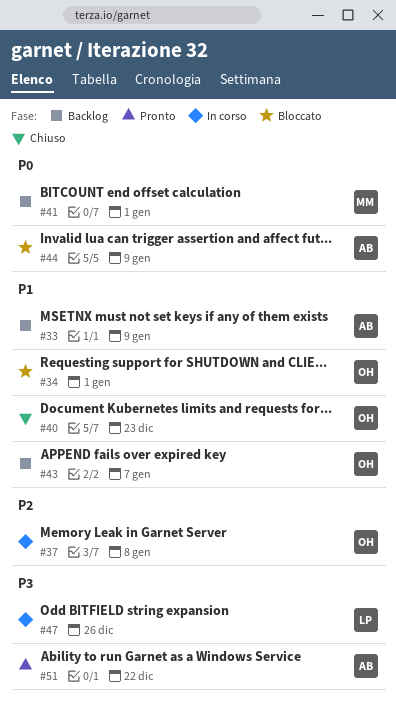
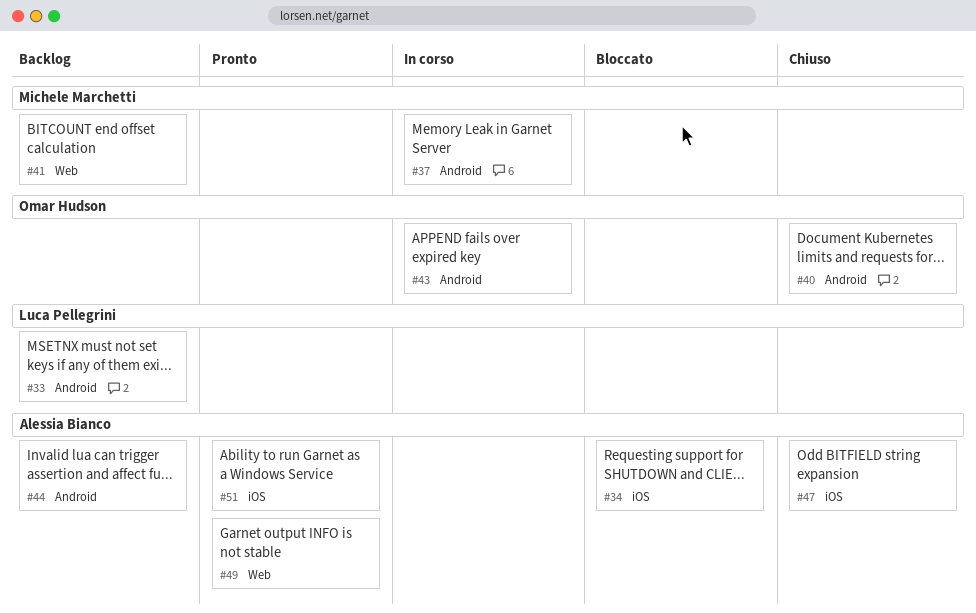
#33, owner: Alessia Bianco -> Luca Pellegrini
#34, owner: Omar Hudson -> Alessia Bianco
#37, owner: Omar Hudson -> Michele Marchetti
#43, status: Backlog -> In corso
#44, status: Bloccato -> Backlog
#47, status: In corso -> Chiuso
#47, owner: Luca Pellegrini -> Alessia Bianco
#49: none -> present

